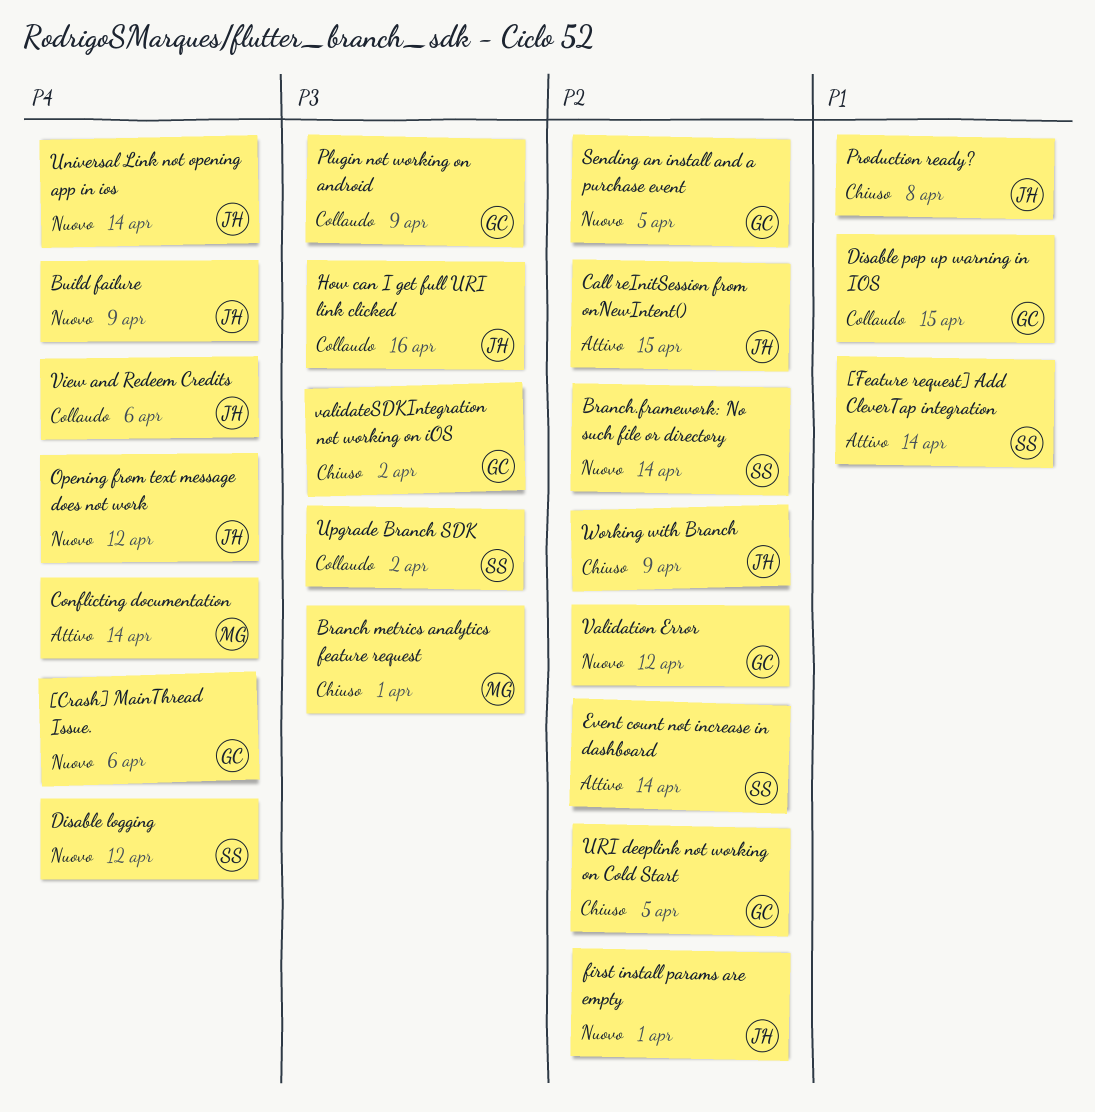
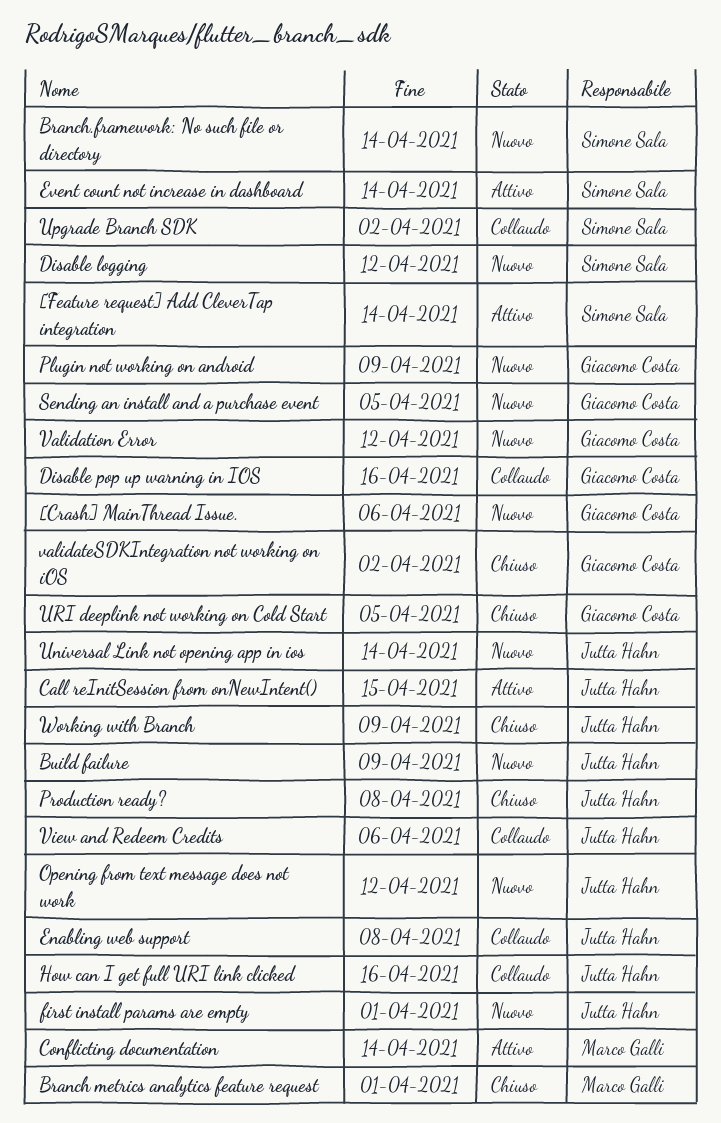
Disable pop up warning in IOS, due: Apr 15 -> Apr 16
Enabling web support: none -> present
Plugin not working on android, status: Collaudo -> Nuovo

